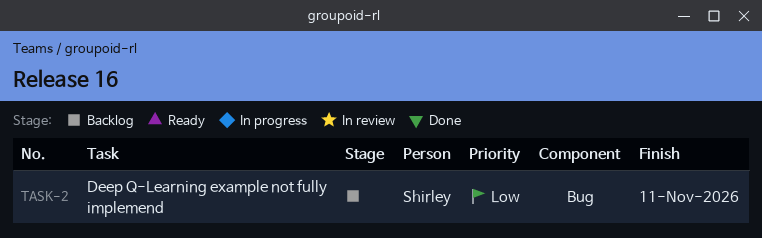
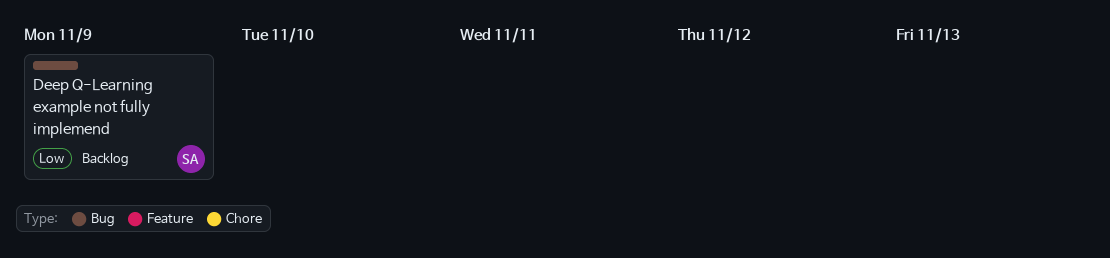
Deep Q-Learning example not fully implemend, due: Nov 11 -> Nov 9

